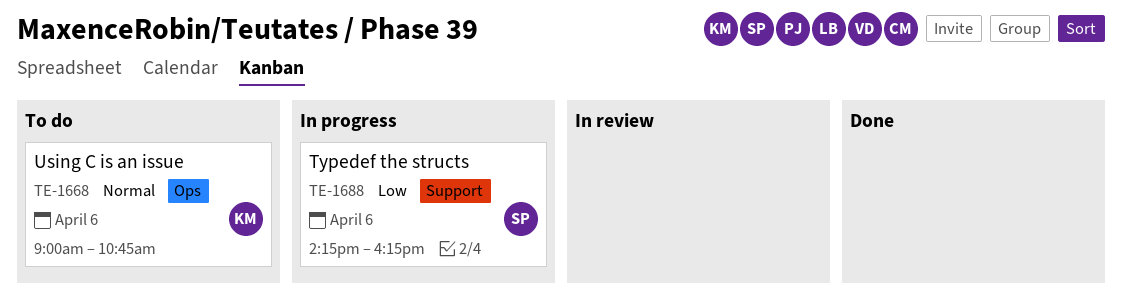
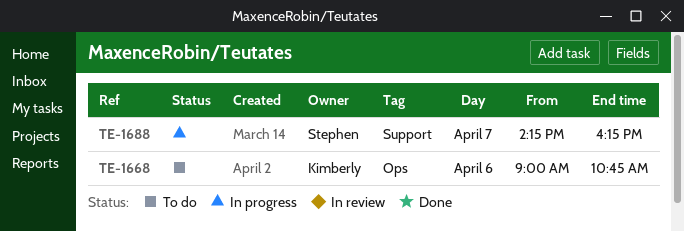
TE-1688, day: Apr 6 -> Apr 7

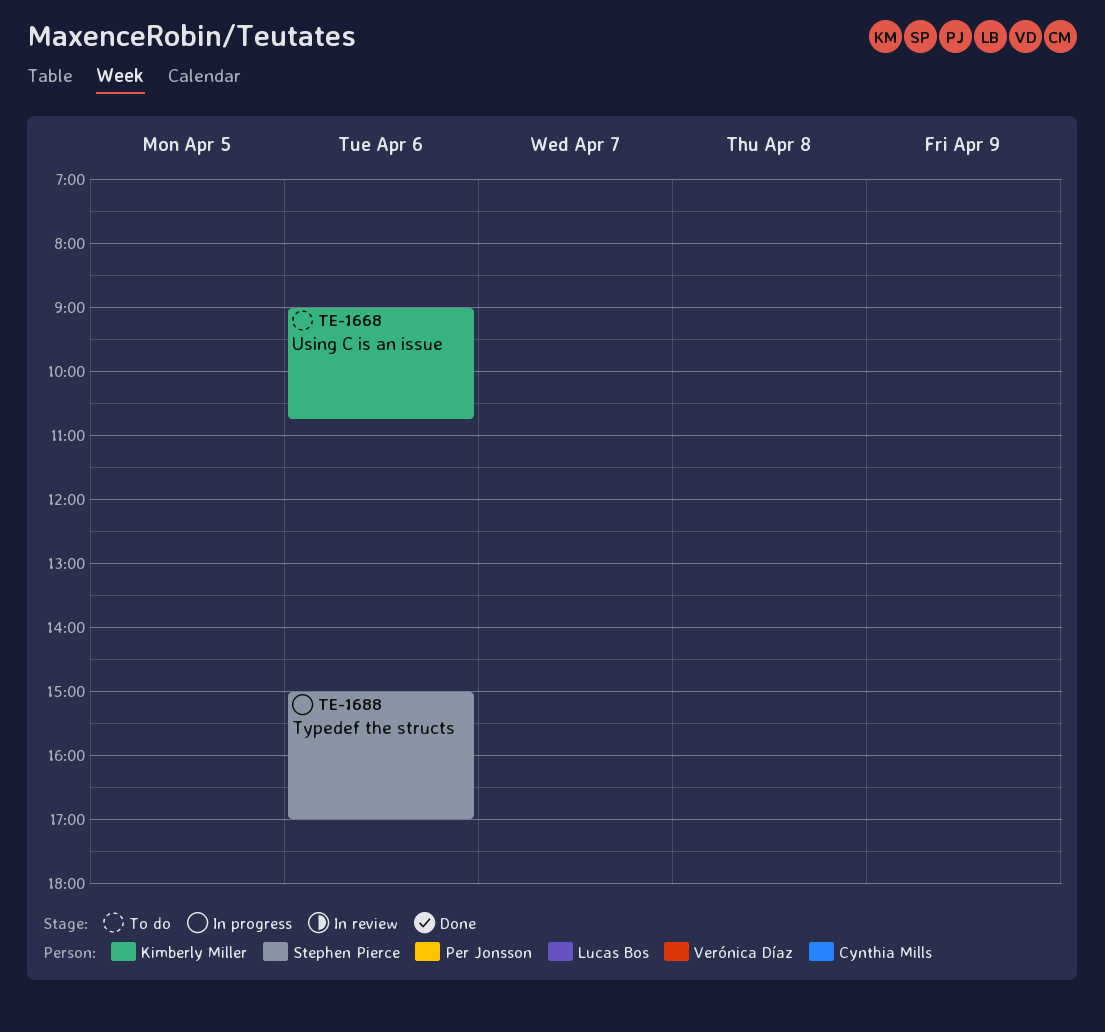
TE-1688, day: Apr 7 -> Apr 6
TE-1688, begins: 14:15 -> 15:00
TE-1688, ends: 16:15 -> 17:00

